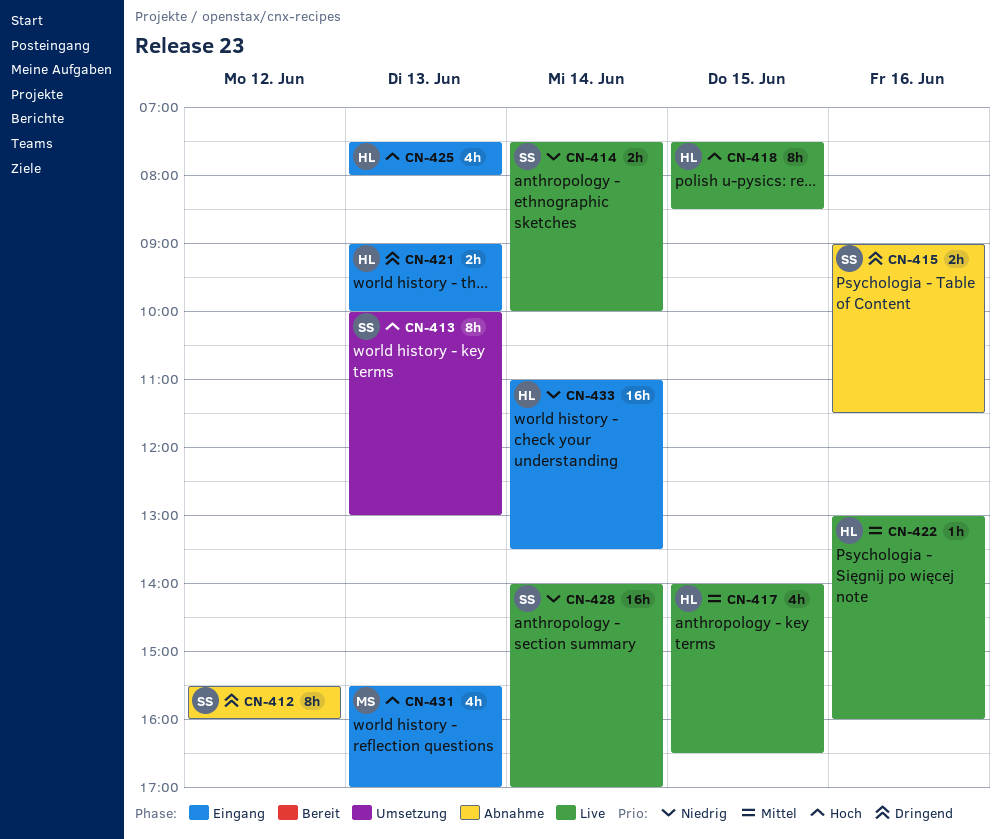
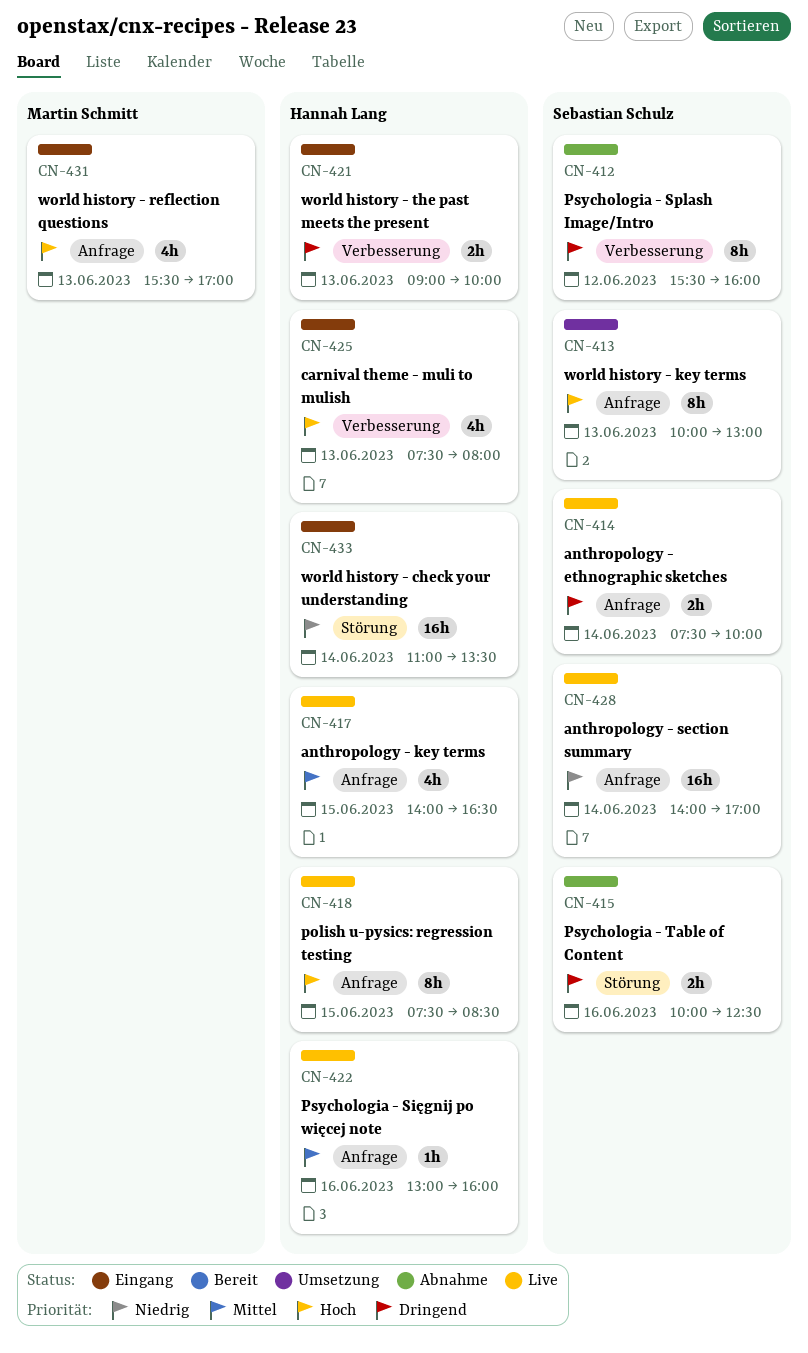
CN-414, priority: Niedrig -> Dringend
CN-415, begins: 09:00 -> 10:00
CN-415, ends: 11:30 -> 12:30

